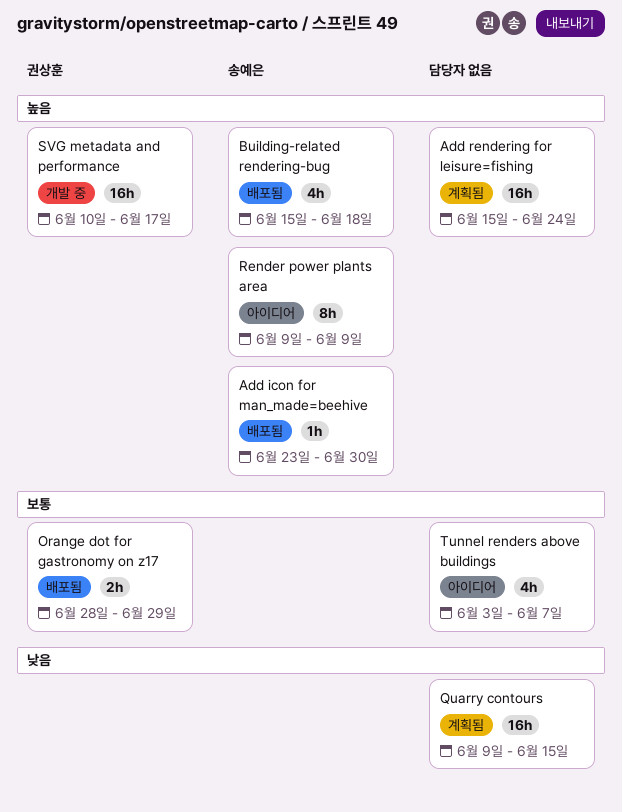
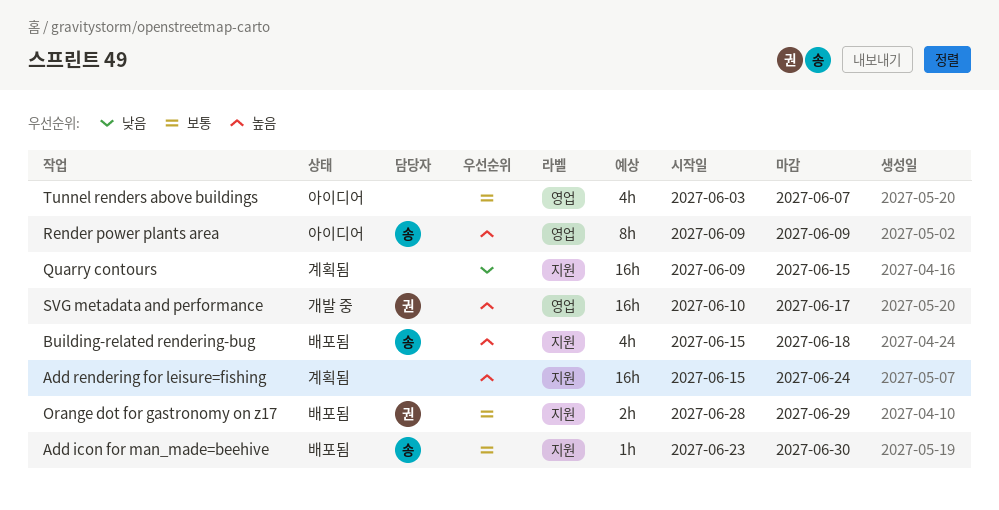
Add icon for man_made=beehive, priority: 높음 -> 보통

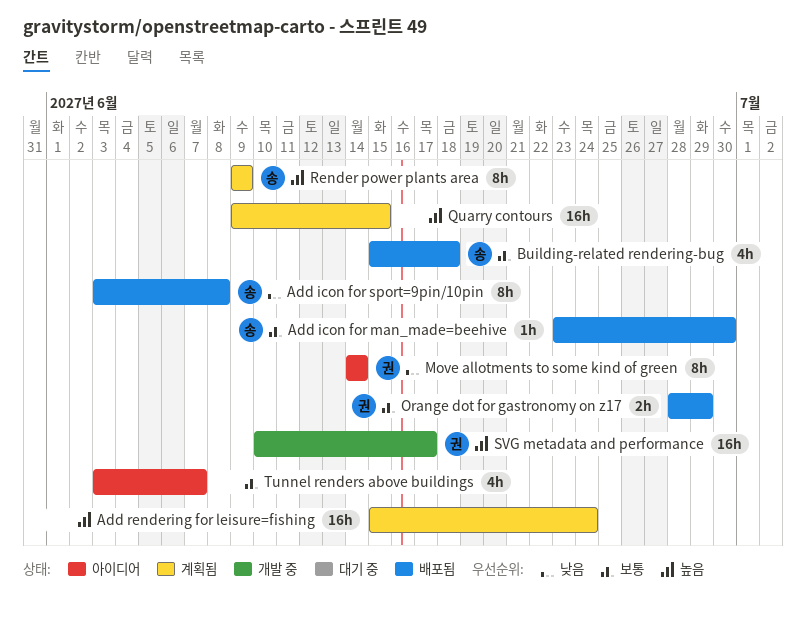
Add icon for sport=9pin/10pin: none -> present
Building-related rendering-bug, priority: 높음 -> 보통
Move allotments to some kind of green: none -> present
Quarry contours, priority: 낮음 -> 높음
Render power plants area, status: 아이디어 -> 계획됨

